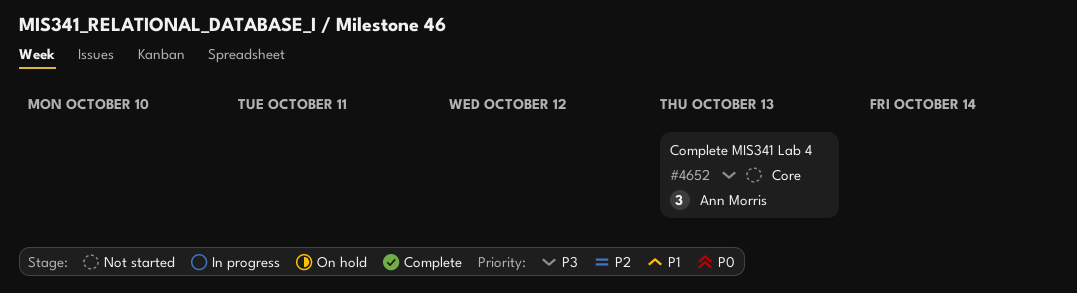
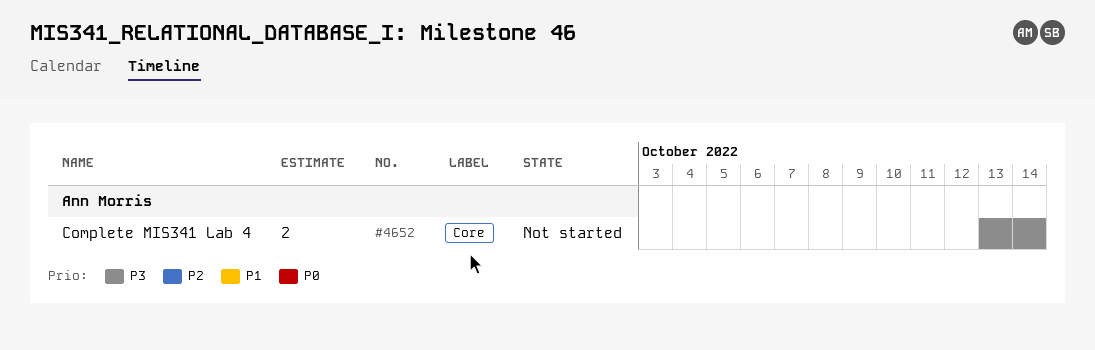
#4652, estimate: 3 -> 2
#4652, due: Oct 13 -> Oct 14

